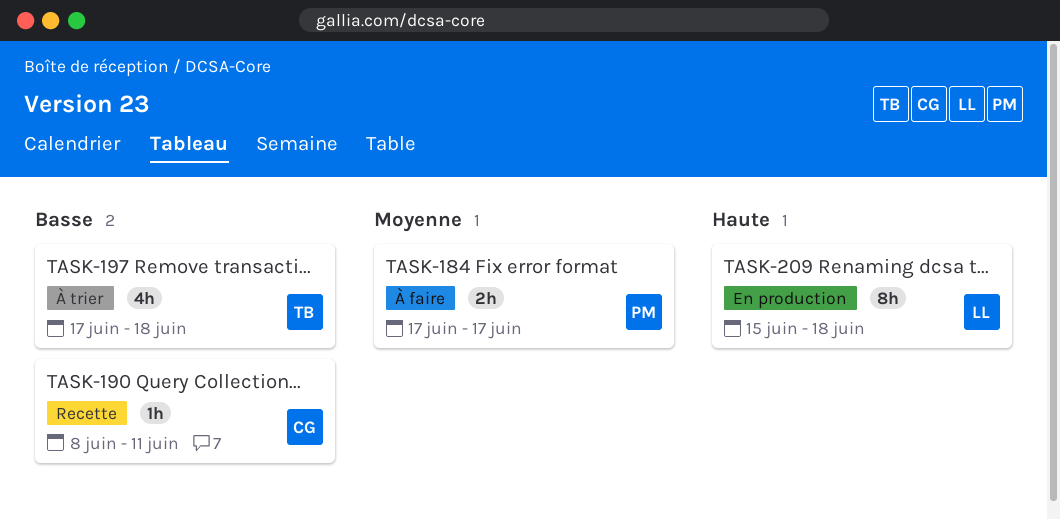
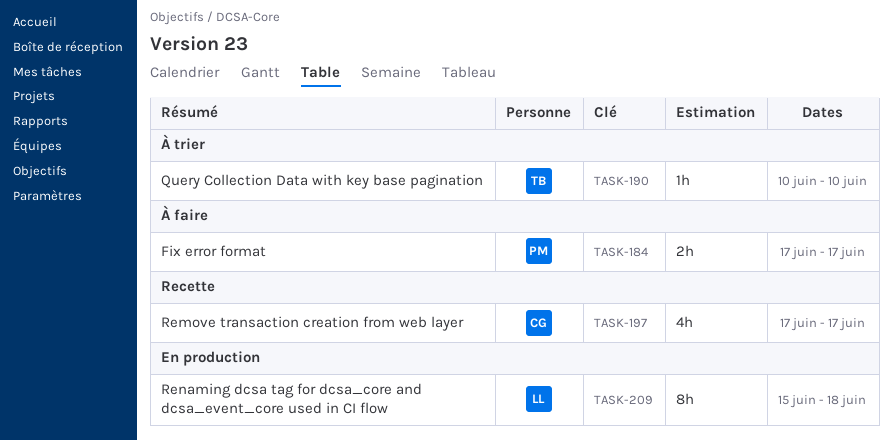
TASK-190, status: Recette -> À trier
TASK-190, owner: CG -> TB
TASK-190, start: Jun 8 -> Jun 10
TASK-190, due: Jun 11 -> Jun 10
TASK-197, status: À trier -> Recette
TASK-197, owner: TB -> CG
TASK-197, due: Jun 18 -> Jun 17

